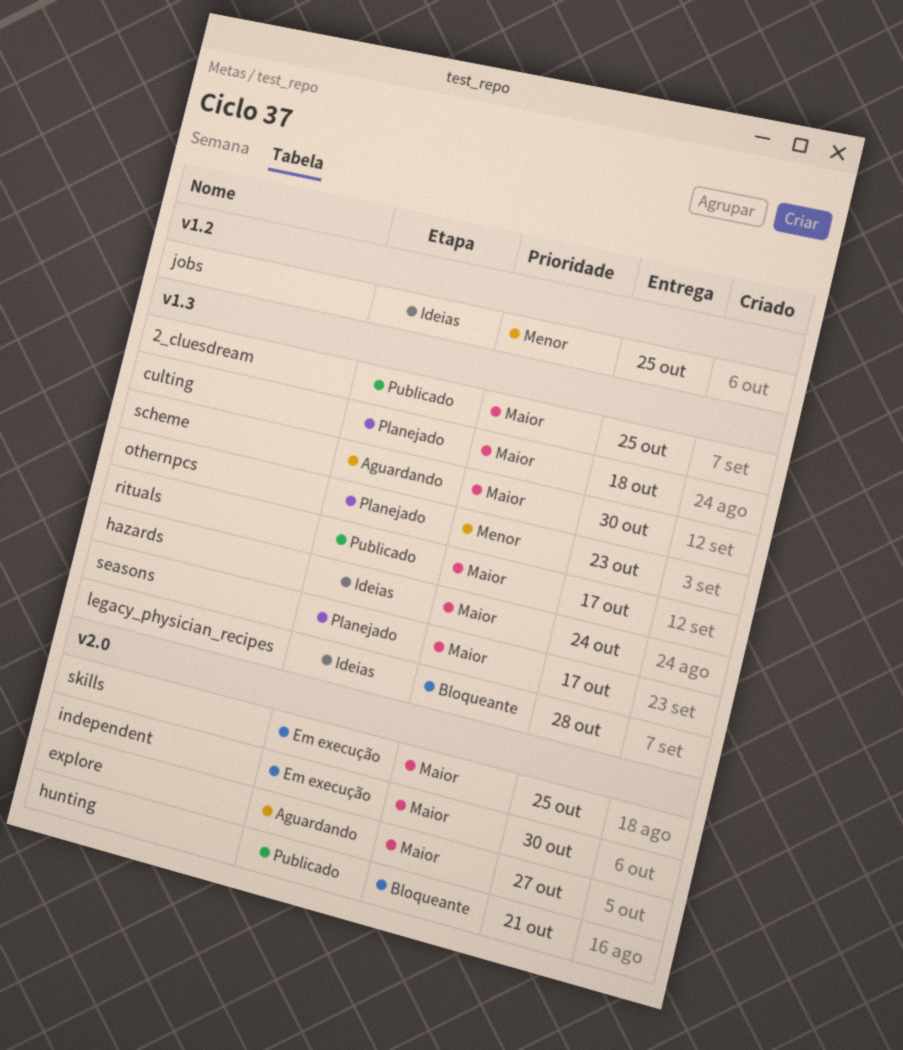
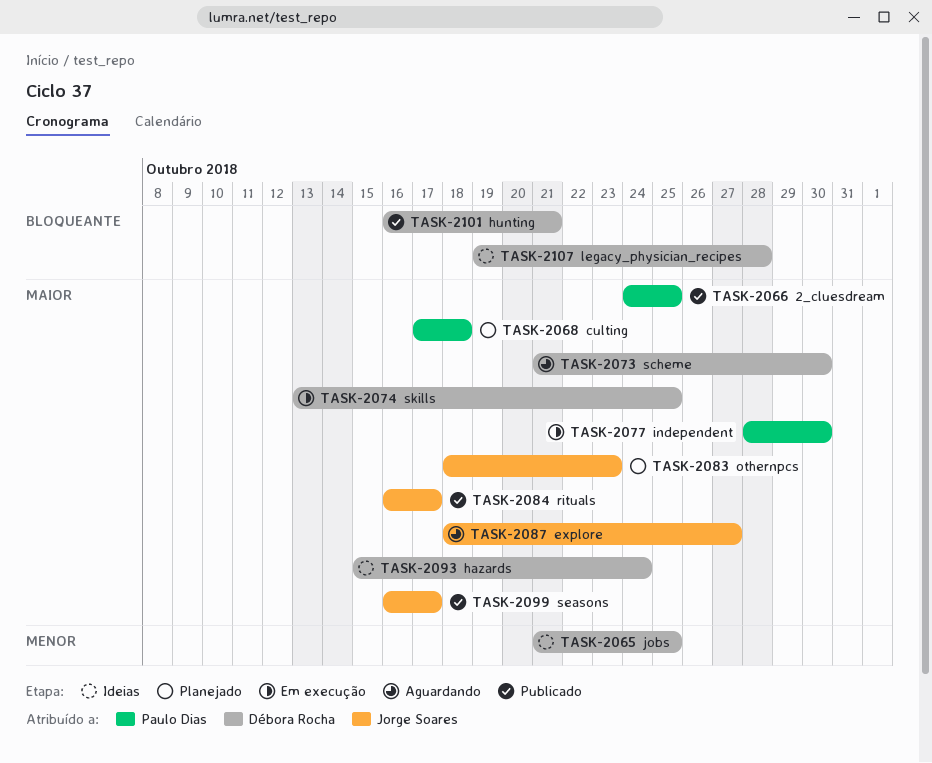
othernpcs, priority: Menor -> Maior
seasons, status: Planejado -> Publicado

